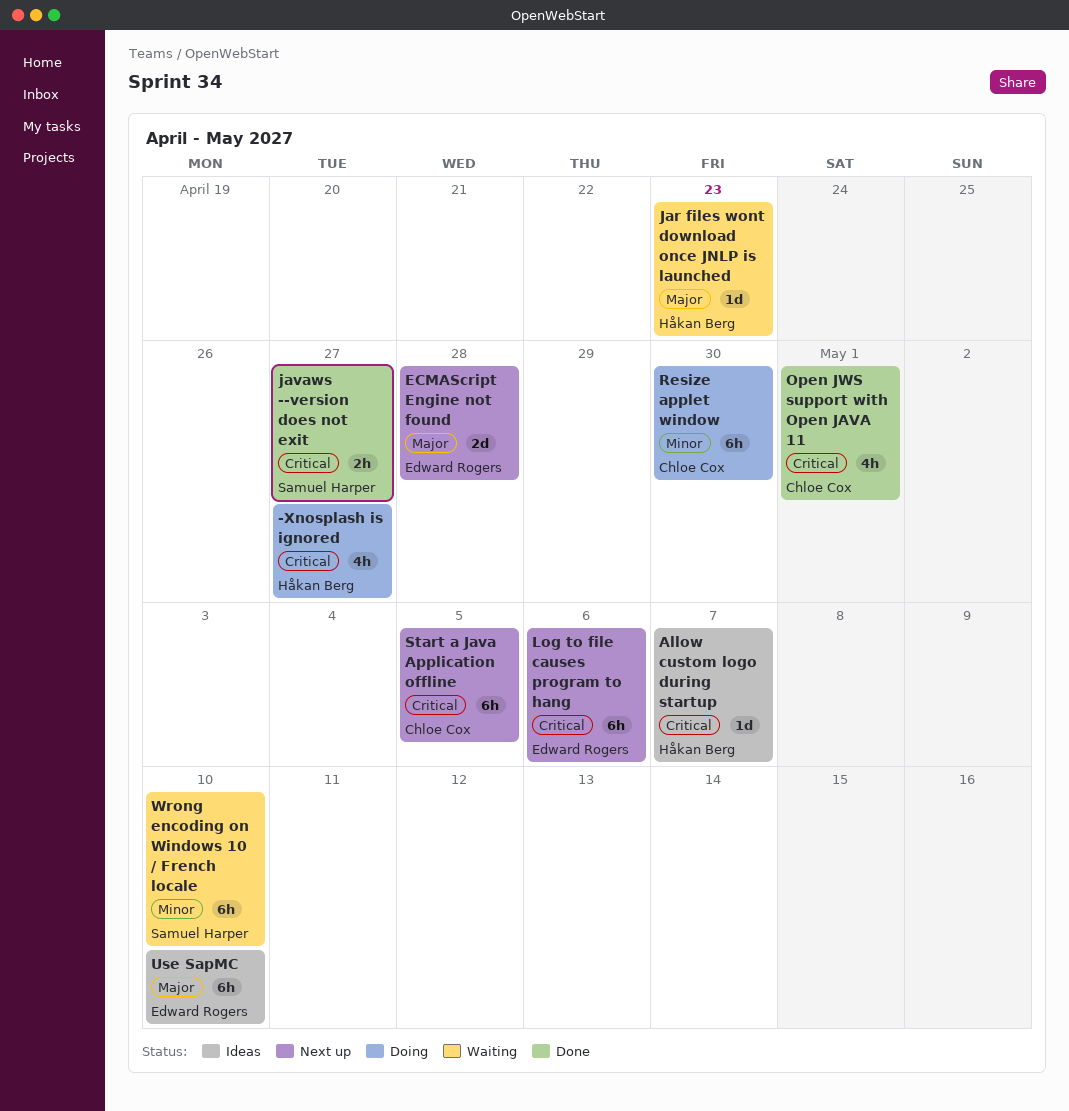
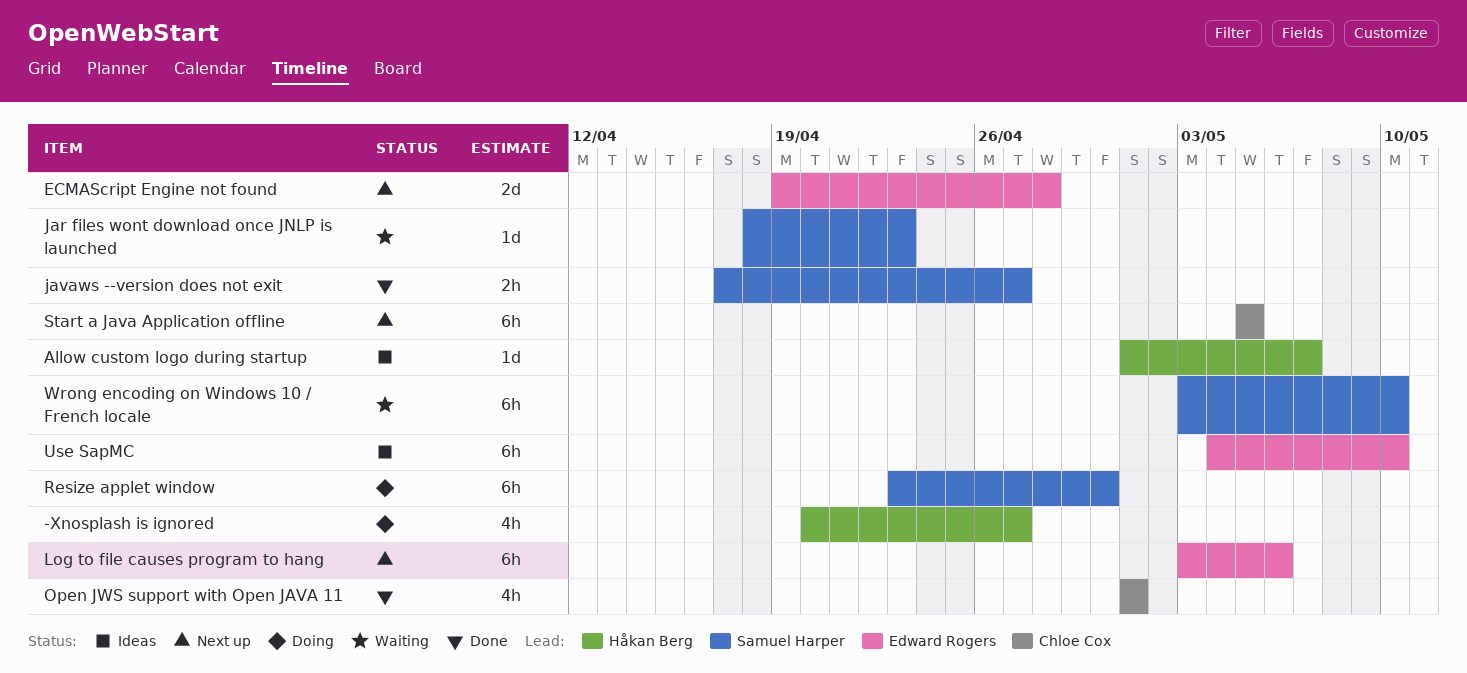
Jar files wont download once JNLP is launched, owner: Håkan Berg -> Samuel Harper
Resize applet window, owner: Chloe Cox -> Samuel Harper

